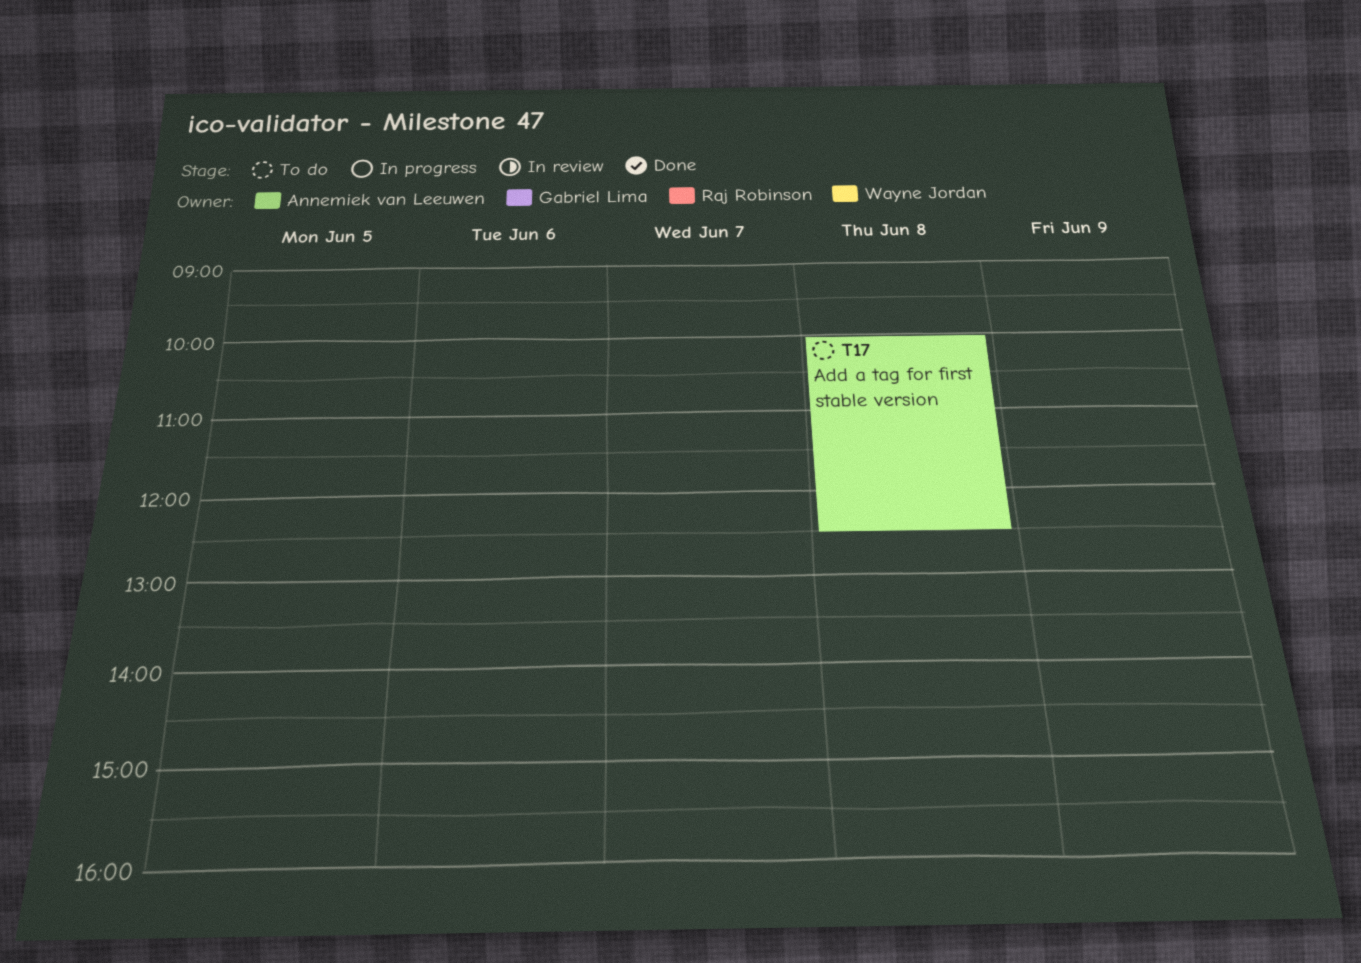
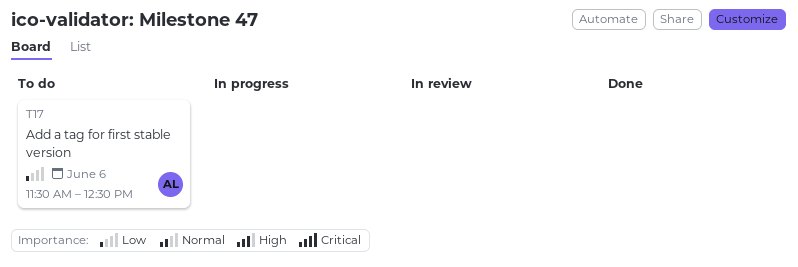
T17, day: Jun 8 -> Jun 6
T17, begins: 10:00 -> 11:30

